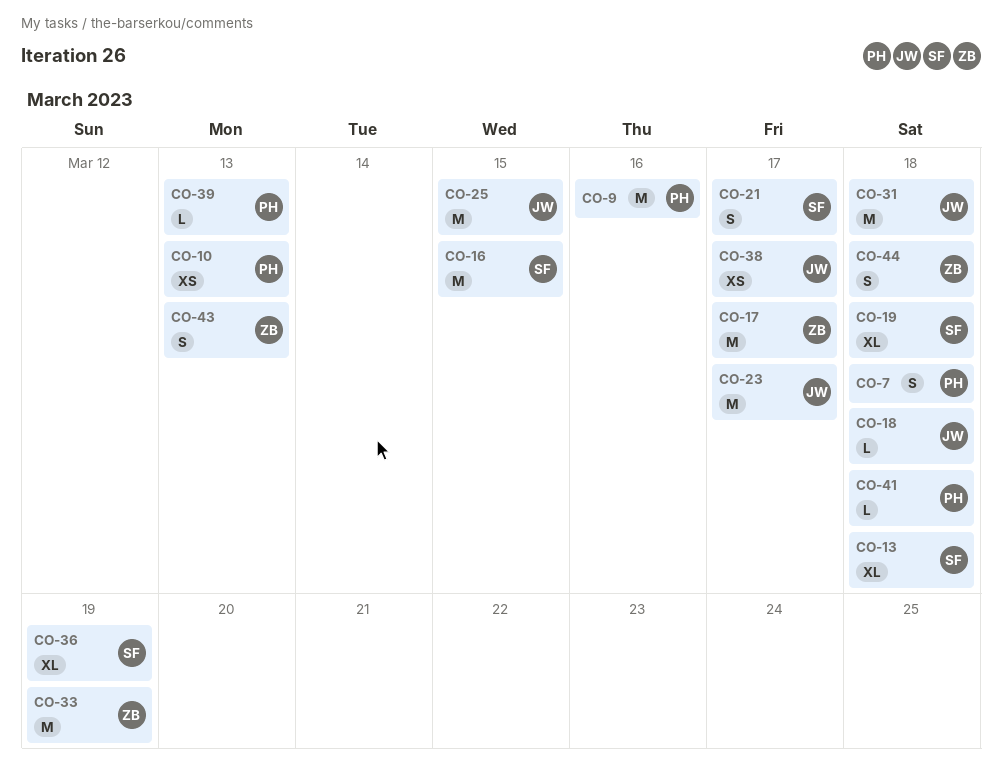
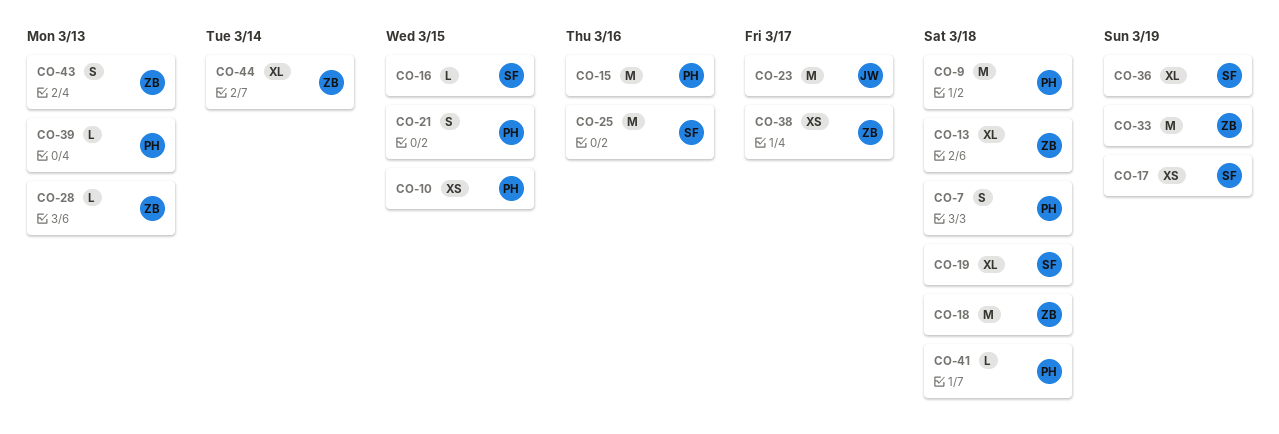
CO-9, due: Mar 16 -> Mar 18
CO-10, due: Mar 13 -> Mar 15
CO-13, owner: SF -> ZB
CO-15: none -> present
CO-16, estimate: M -> L
CO-17, owner: ZB -> SF
CO-17, estimate: M -> XS
CO-17, due: Mar 17 -> Mar 19
CO-18, owner: JW -> ZB
CO-18, estimate: L -> M
CO-21, owner: SF -> PH
CO-21, due: Mar 17 -> Mar 15
CO-25, owner: JW -> SF
CO-25, due: Mar 15 -> Mar 16
CO-28: none -> present
CO-31: present -> none
CO-38, owner: JW -> ZB
CO-44, estimate: S -> XL
CO-44, due: Mar 18 -> Mar 14

